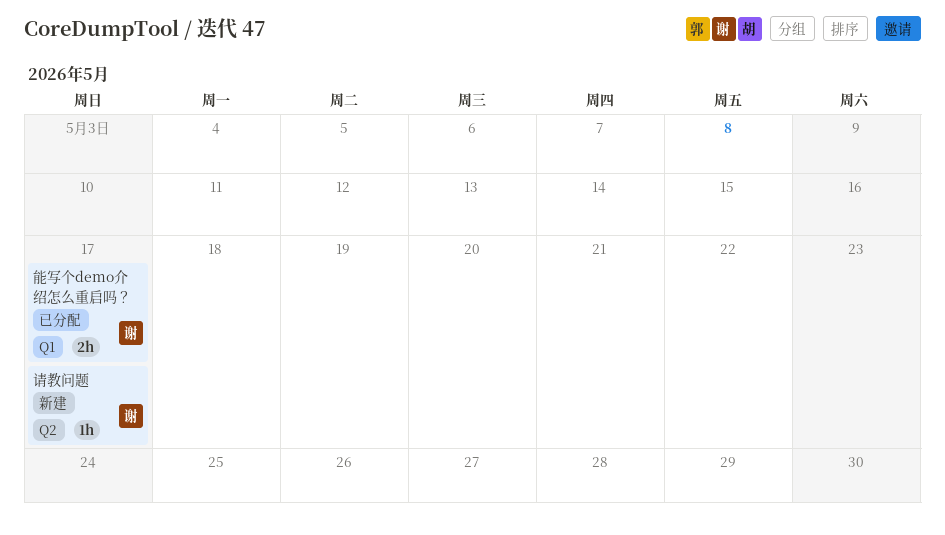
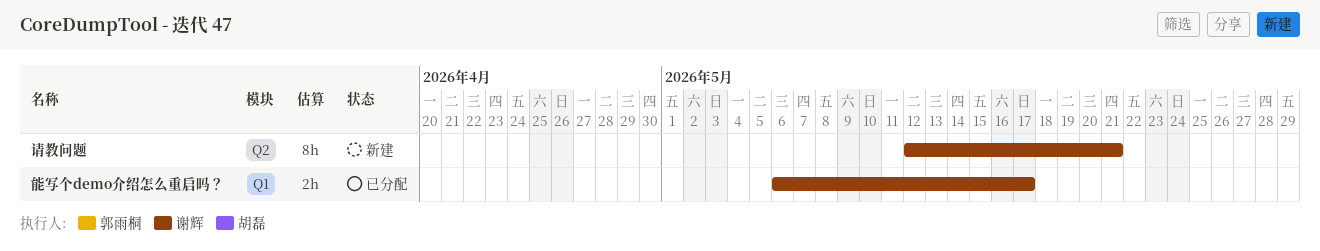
请教问题, estimate: 1h -> 8h
请教问题, due: May 17 -> May 21

